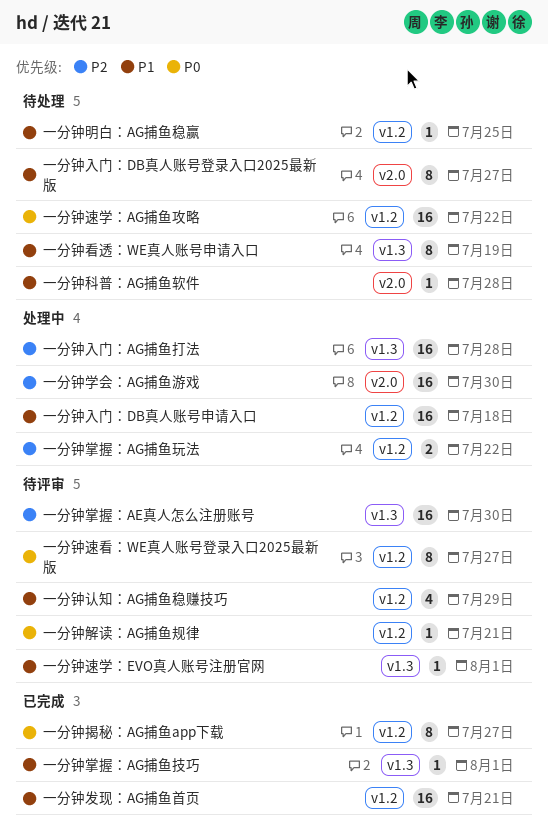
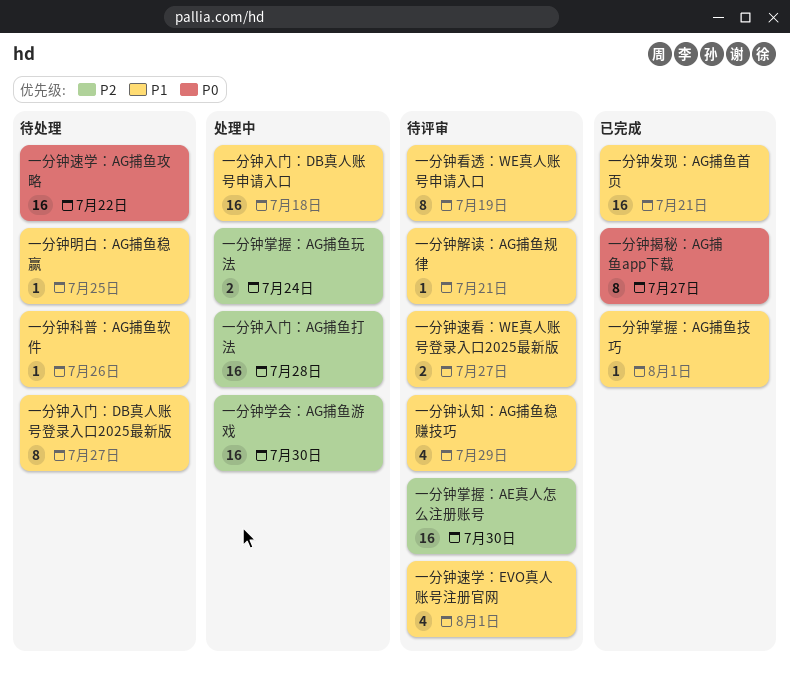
一分钟掌握：AG捕鱼玩法, due: Jul 22 -> Jul 24
一分钟看透：WE真人账号申请入口, status: 待处理 -> 待评审
一分钟科普：AG捕鱼软件, due: Jul 28 -> Jul 26
一分钟解读：AG捕鱼规律, priority: P0 -> P1
一分钟速学：EVO真人账号注册官网, estimate: 1 -> 4
一分钟速看：WE真人账号登录入口2025最新版, priority: P0 -> P1
一分钟速看：WE真人账号登录入口2025最新版, estimate: 8 -> 2

